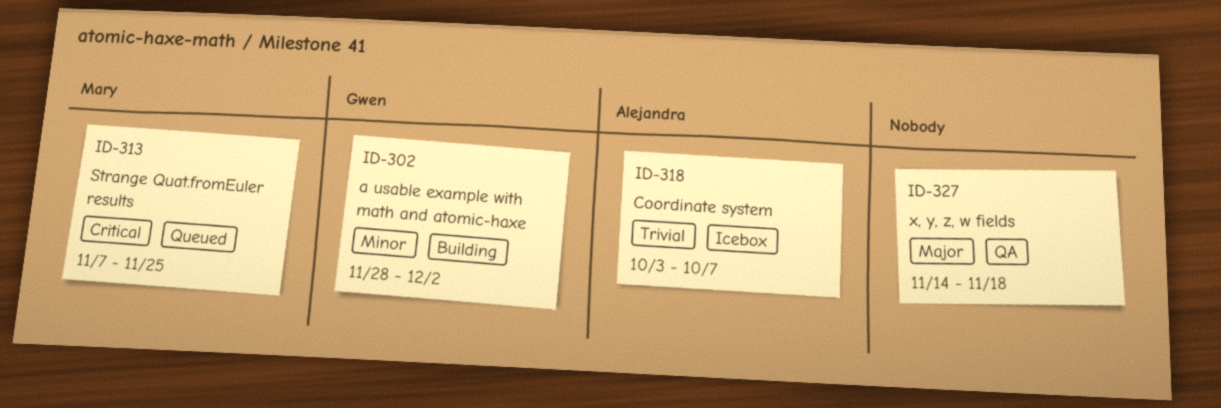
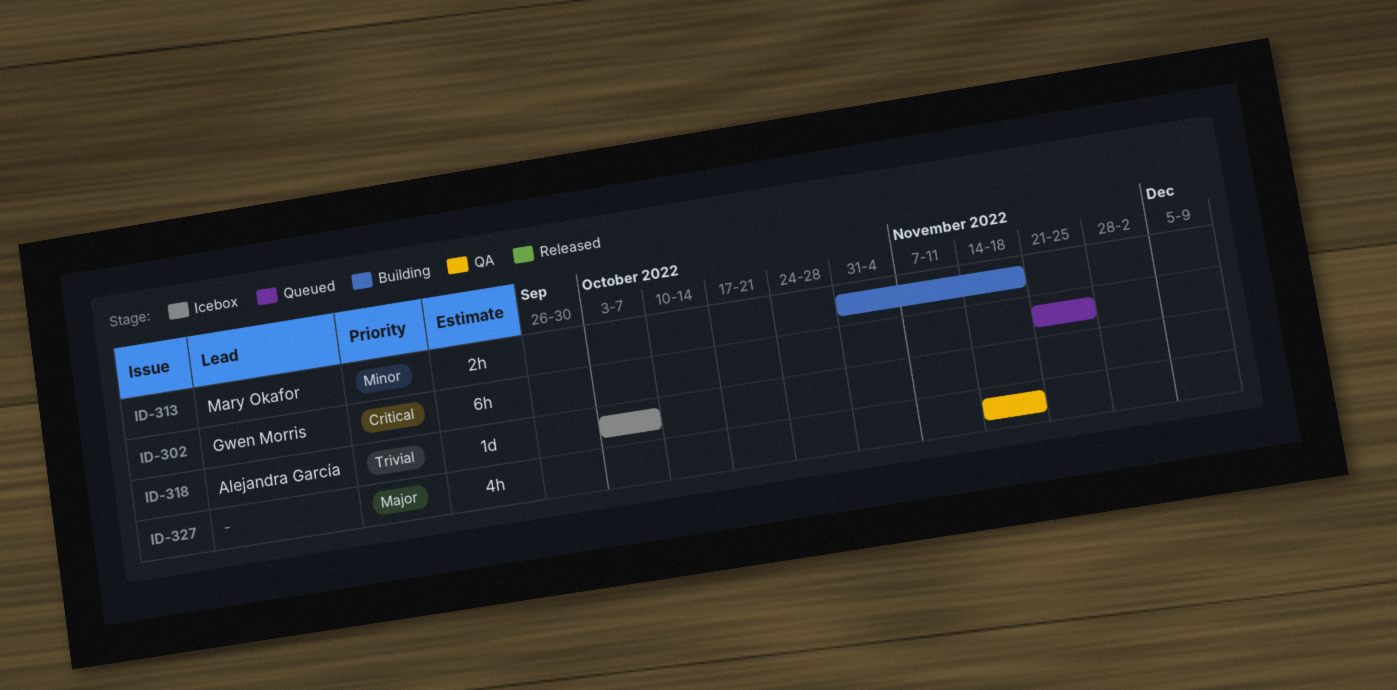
ID-302, status: Building -> Queued
ID-302, priority: Minor -> Critical
ID-302, start: Nov 28 -> Nov 21
ID-302, due: Dec 2 -> Nov 25
ID-313, status: Queued -> Building
ID-313, priority: Critical -> Minor
ID-313, start: Nov 7 -> Oct 31
ID-313, due: Nov 25 -> Nov 18

